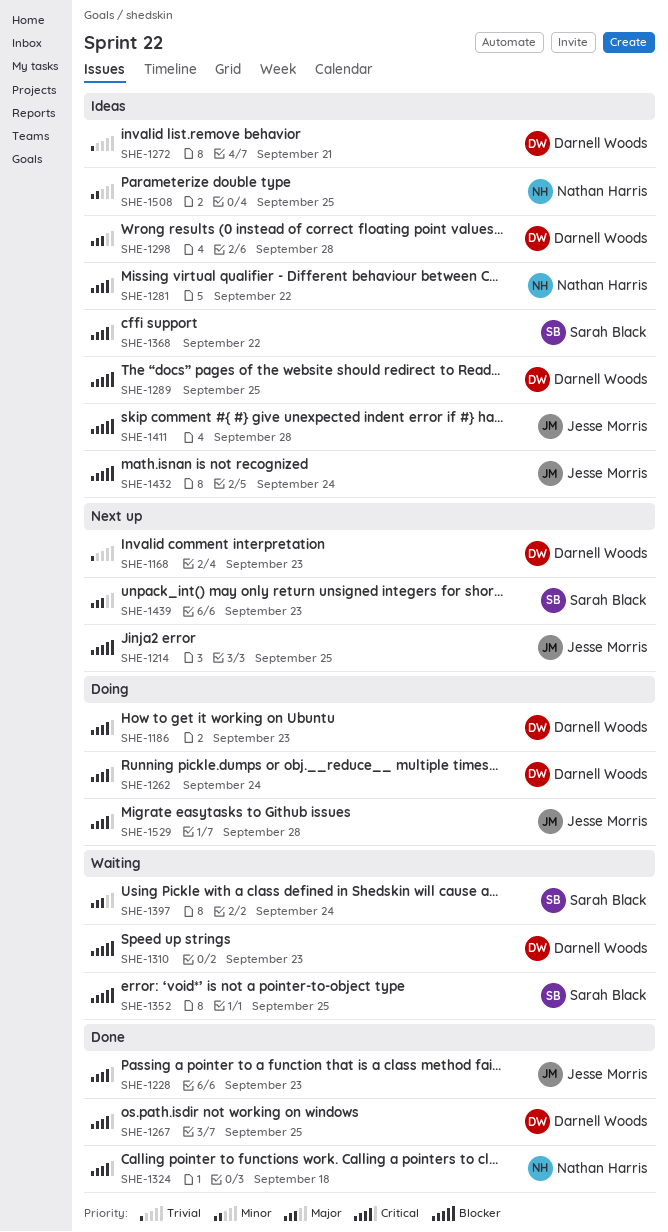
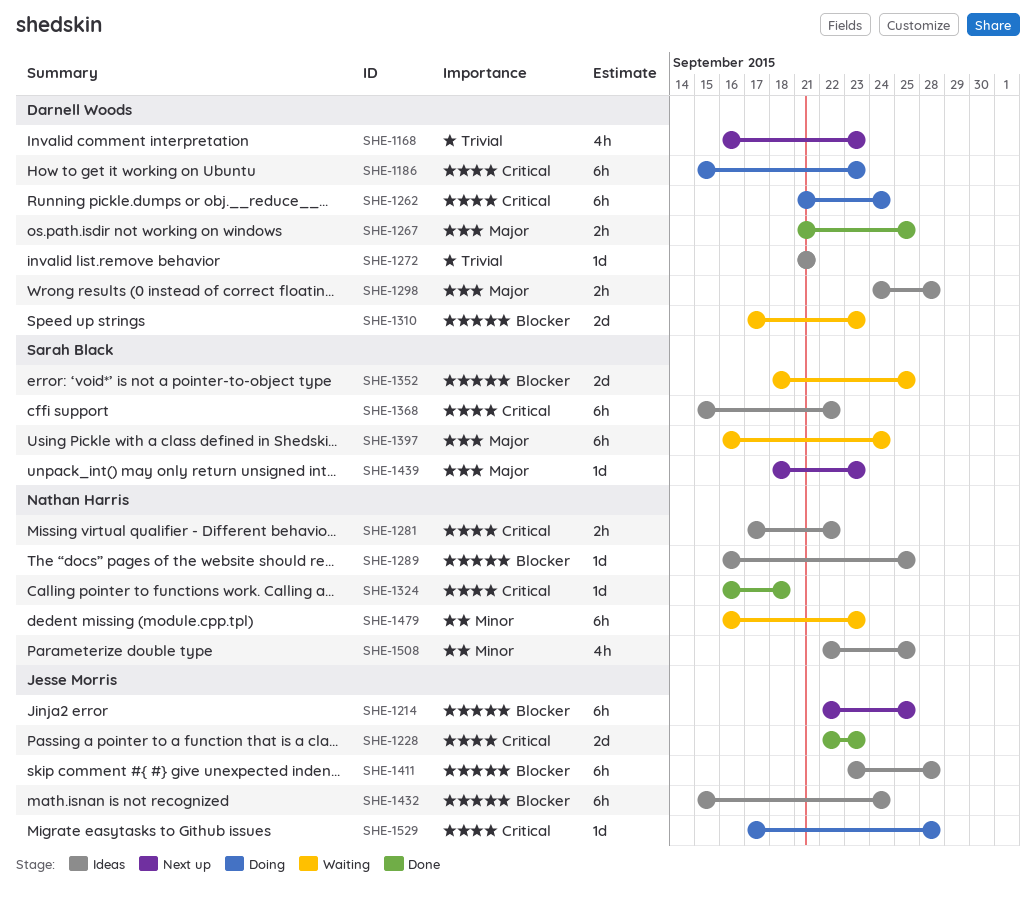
SHE-1267, priority: Critical -> Major
SHE-1289, owner: Darnell Woods -> Nathan Harris
SHE-1479: none -> present

